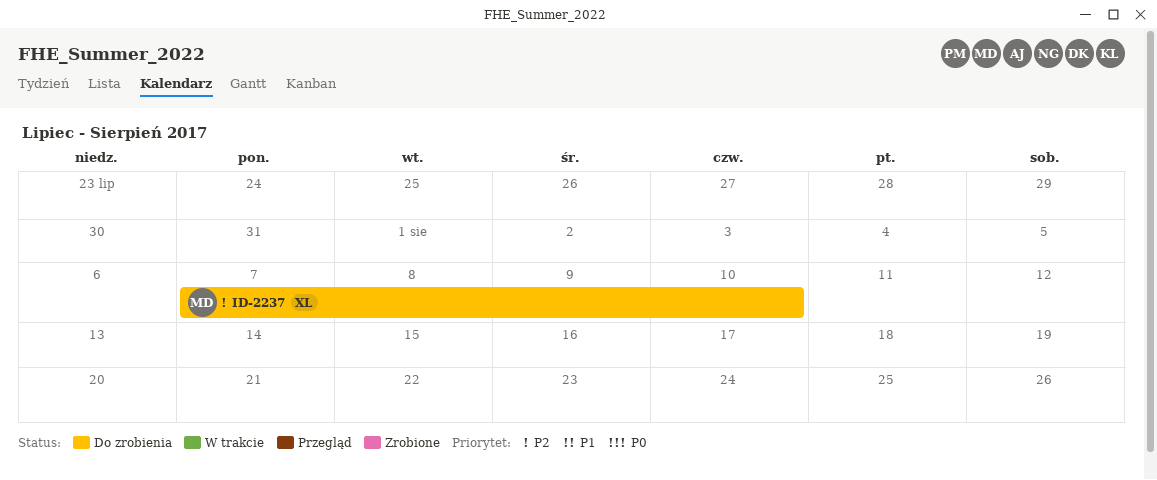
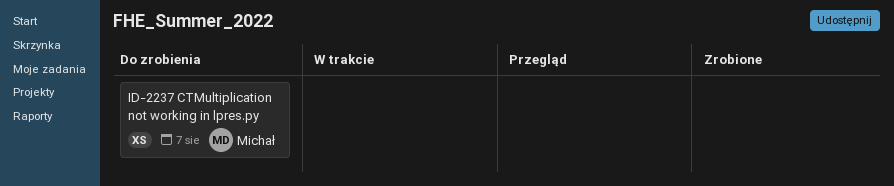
ID-2237, estimate: XL -> XS
ID-2237, due: Aug 10 -> Aug 7

